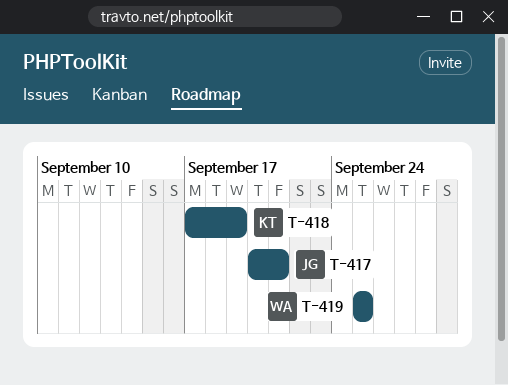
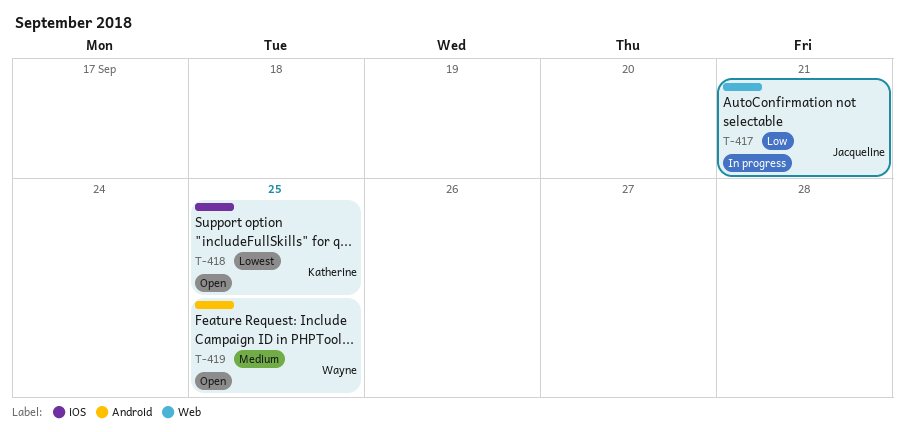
T-418, due: Sep 19 -> Sep 25

